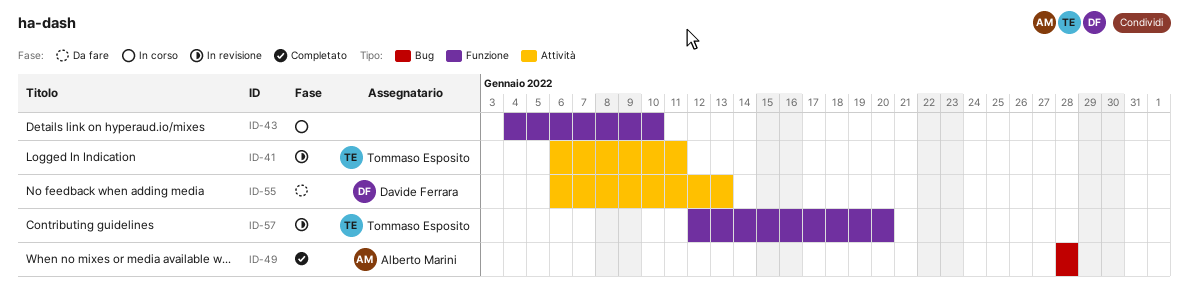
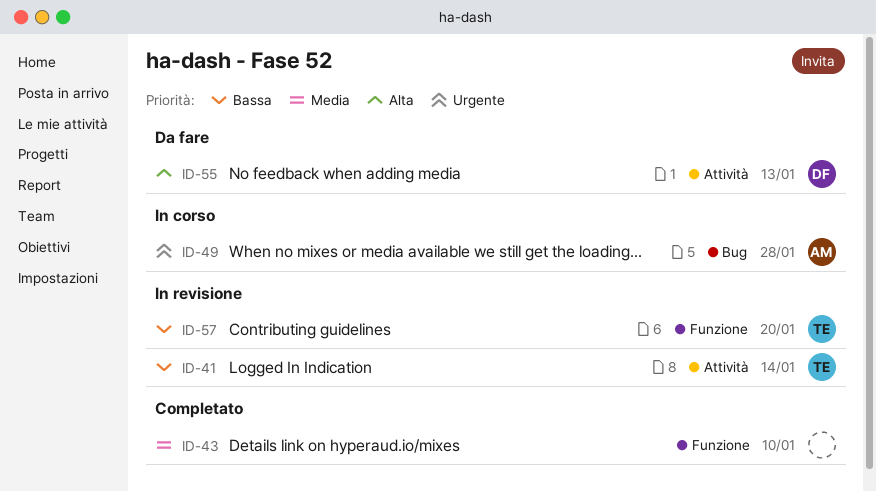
ID-41, due: Jan 11 -> Jan 14
ID-43, status: In corso -> Completato
ID-49, status: Completato -> In corso

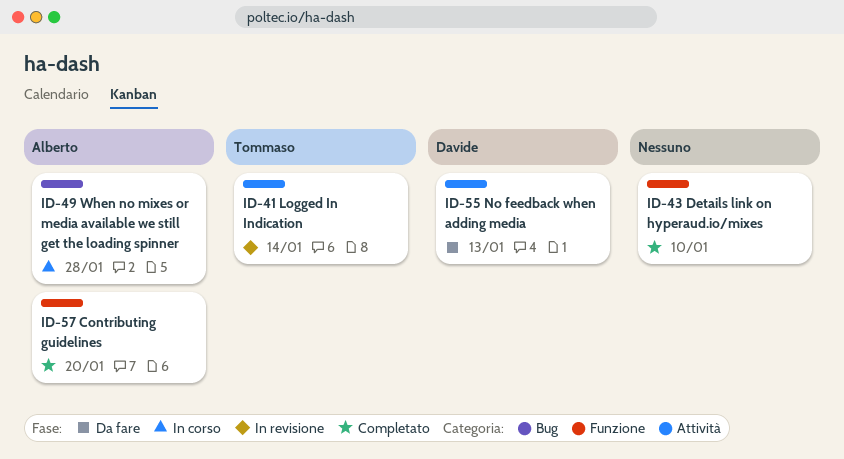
ID-57, status: In revisione -> Completato
ID-57, owner: Tommaso -> Alberto

